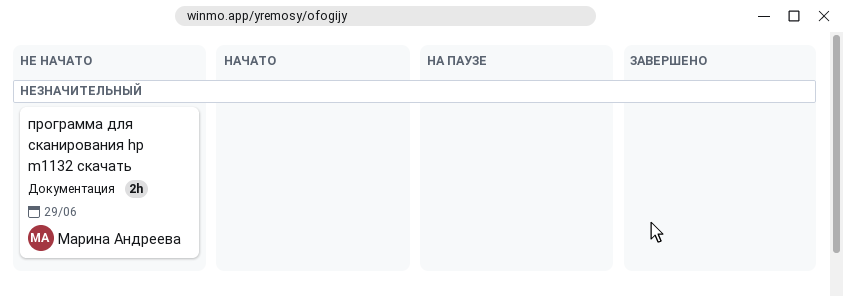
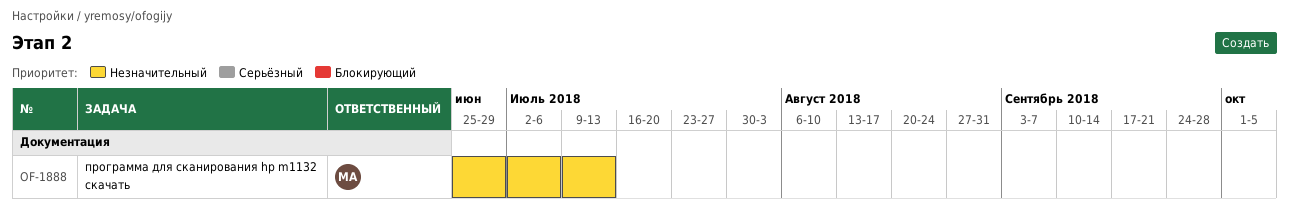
программа для сканирования hp m1132 скачать, due: Jun 29 -> Jul 13

